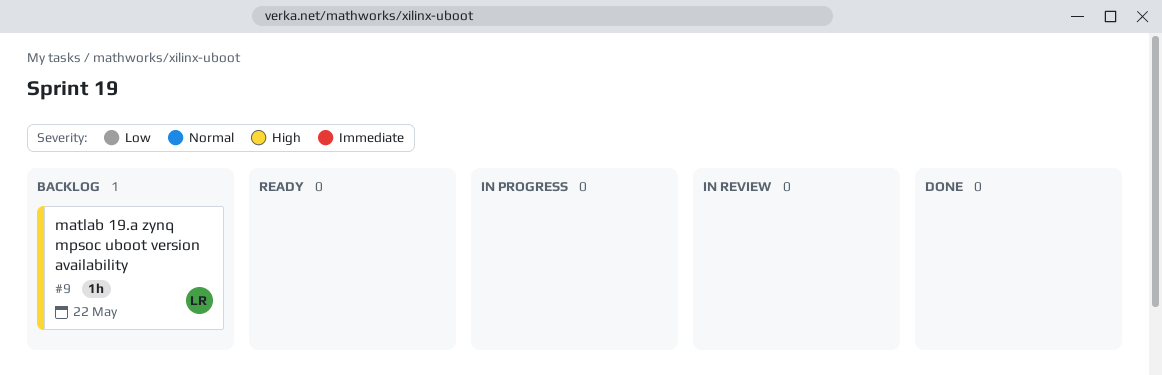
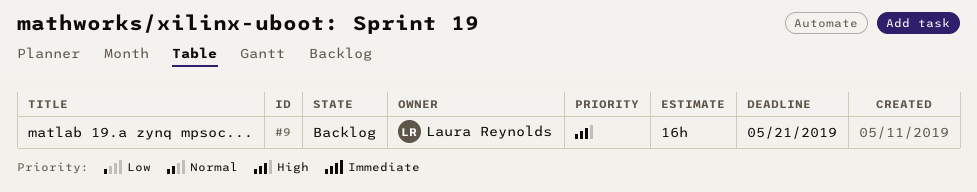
#9, estimate: 1h -> 16h
#9, due: May 22 -> May 21

